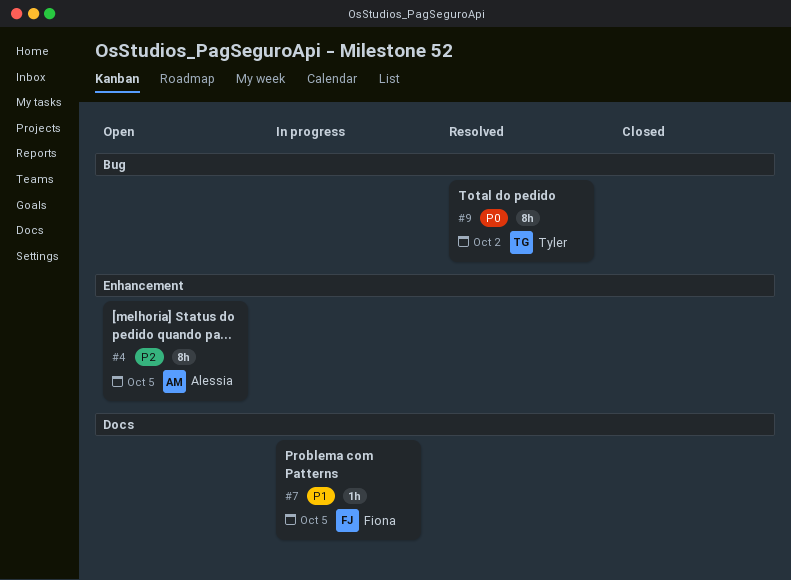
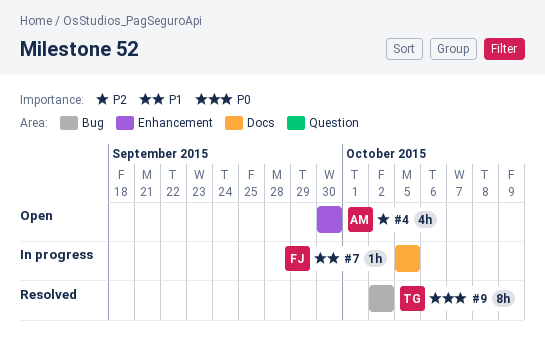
#4, estimate: 8h -> 4h
#4, due: Oct 5 -> Sep 30

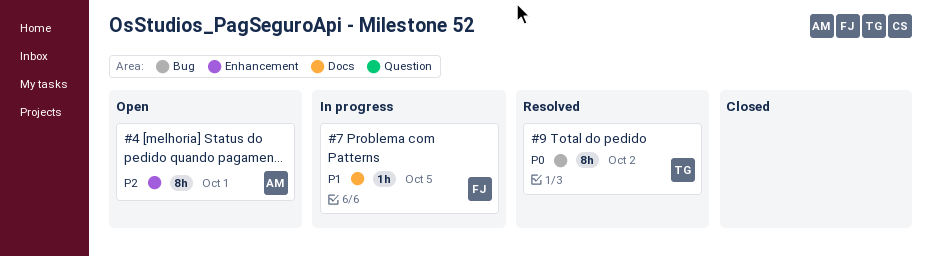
#4, estimate: 4h -> 8h
#4, due: Sep 30 -> Oct 1

